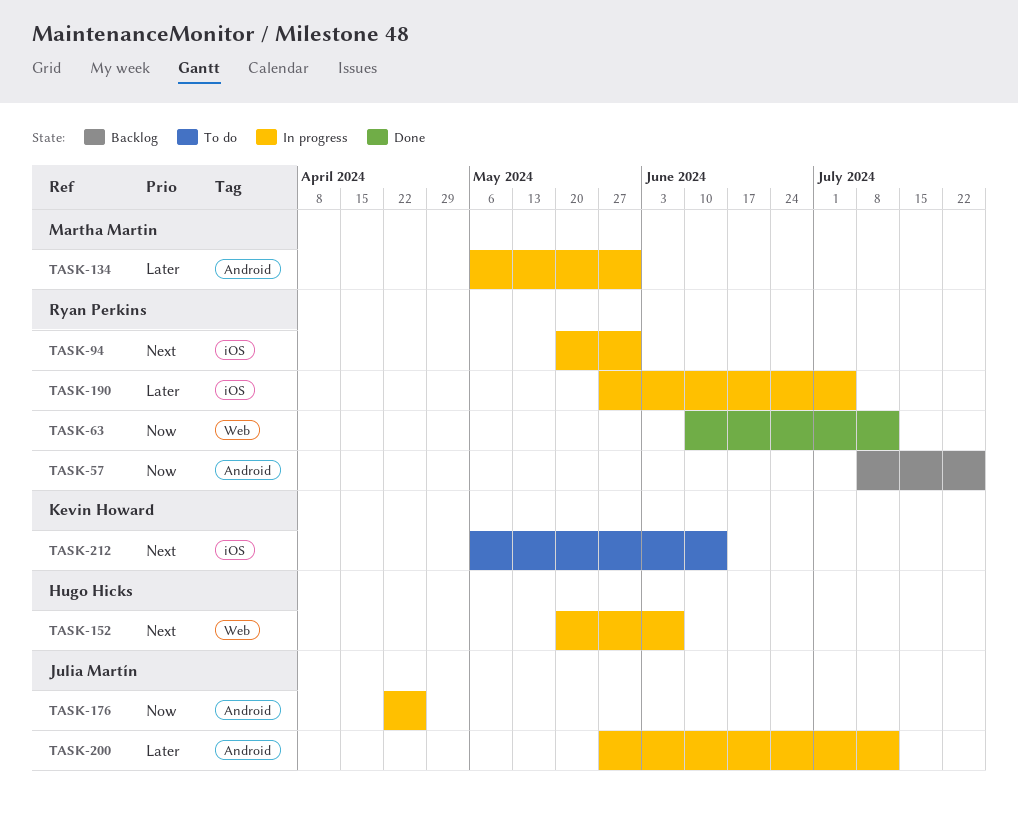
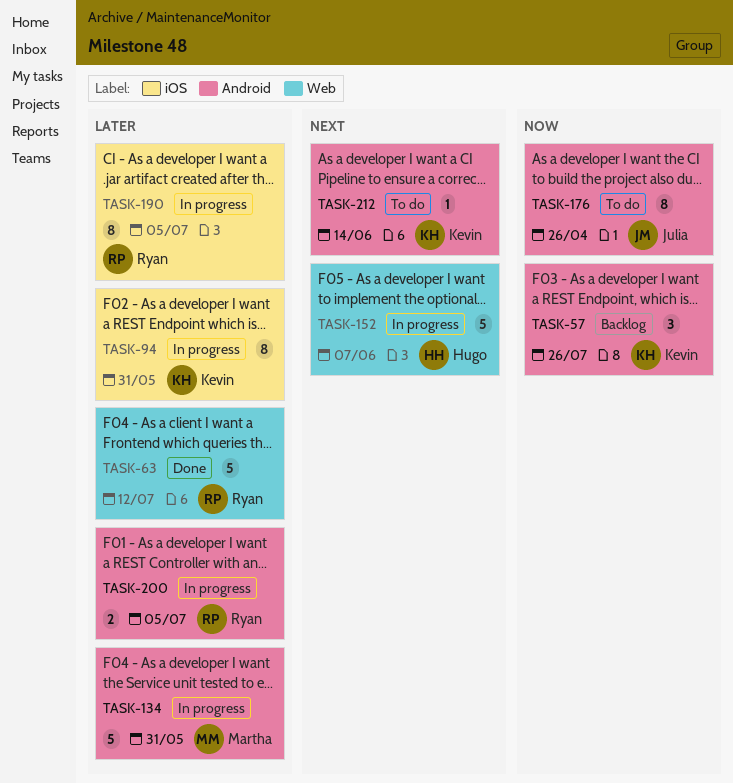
TASK-57, owner: Ryan Perkins -> Kevin Howard
TASK-63, priority: Now -> Later
TASK-94, owner: Ryan Perkins -> Kevin Howard
TASK-94, priority: Next -> Later
TASK-176, status: In progress -> To do
TASK-200, owner: Julia Martín -> Ryan Perkins
TASK-200, due: Jul 12 -> Jul 5
TASK-212, label: iOS -> Android

